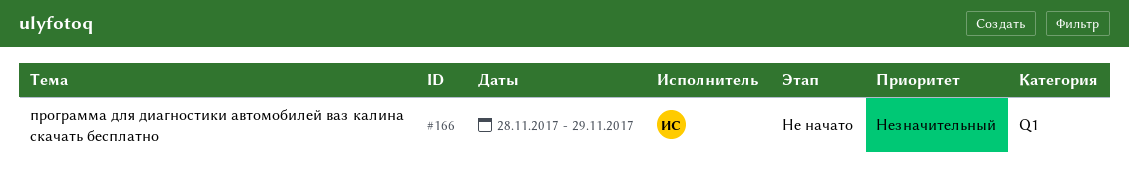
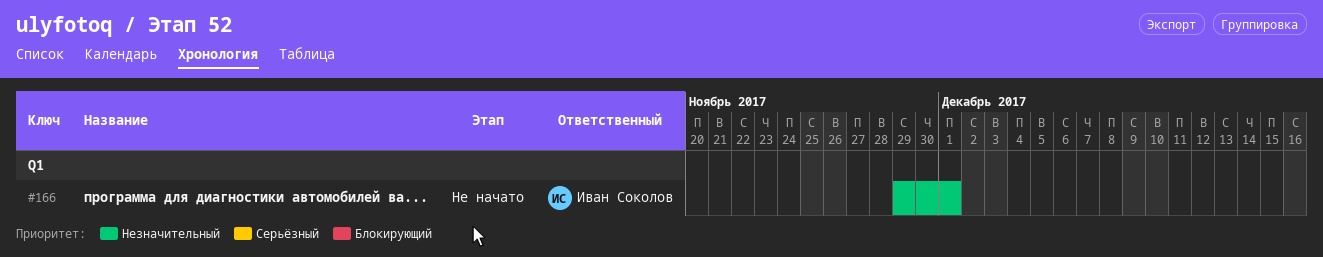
#166, start: Nov 28 -> Nov 29
#166, due: Nov 29 -> Dec 1

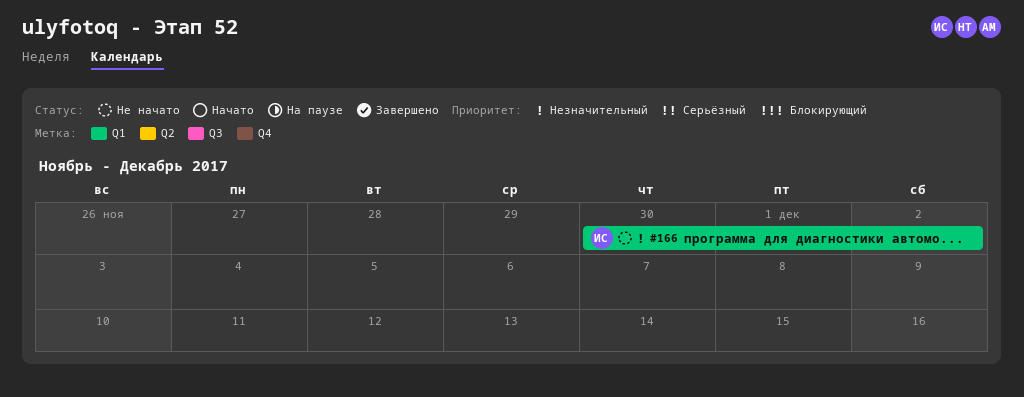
#166, start: Nov 29 -> Nov 30
#166, due: Dec 1 -> Dec 2

